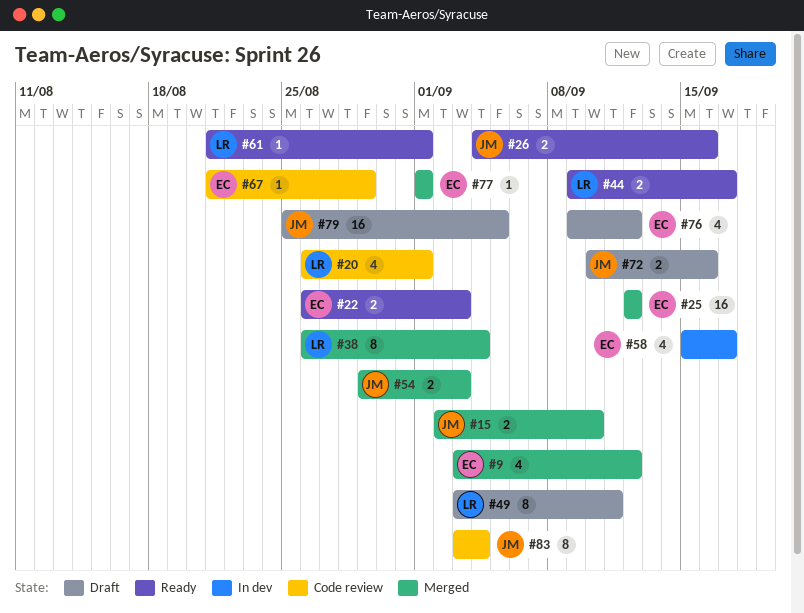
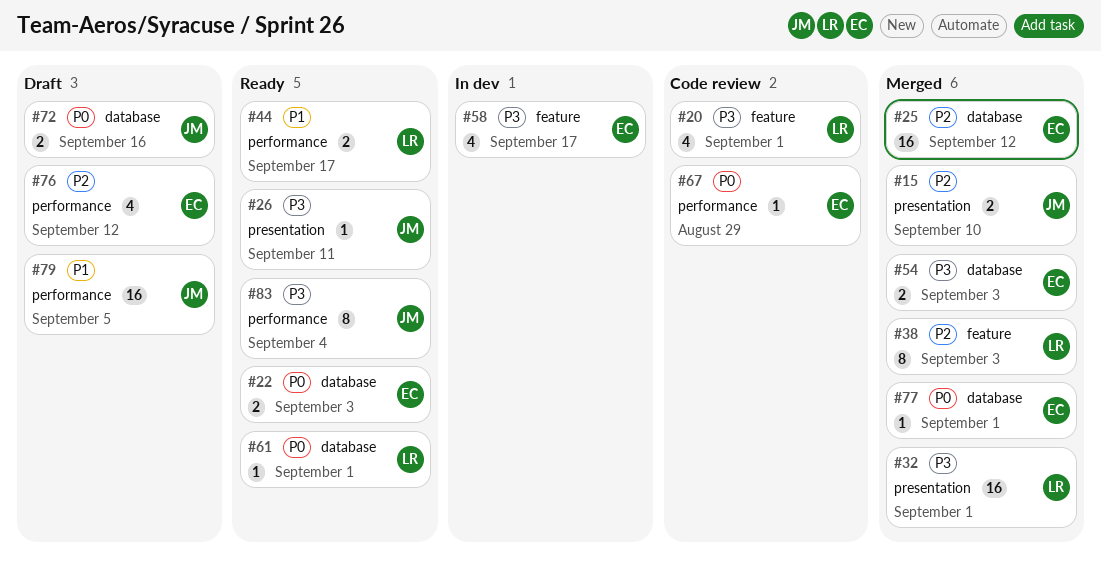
#9: present -> none
#26, estimate: 2 -> 1
#26, due: Sep 16 -> Sep 11
#32: none -> present
#38, due: Sep 4 -> Sep 3
#49: present -> none
#54, owner: JM -> EC
#83, status: Code review -> Ready

